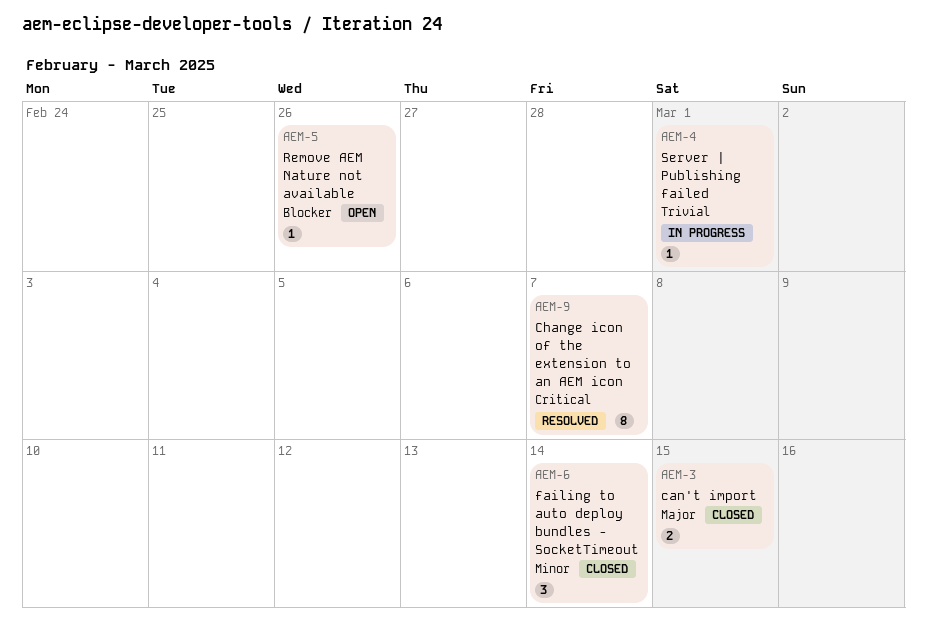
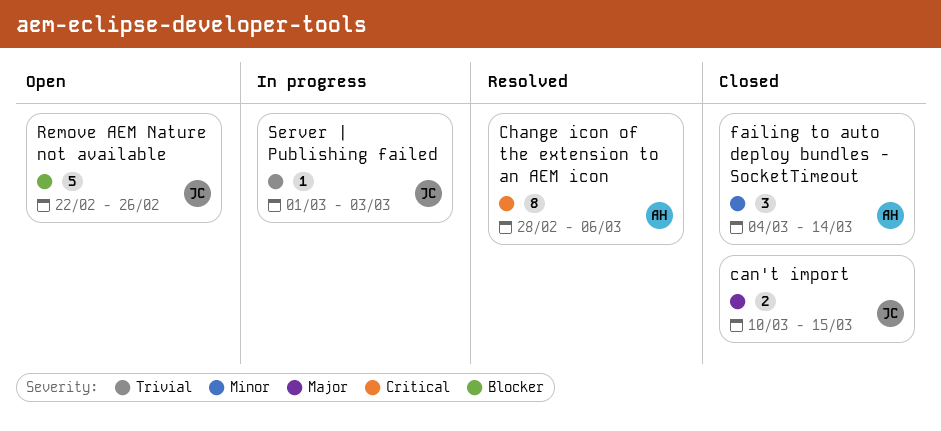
Change icon of the extension to an AEM icon, due: Mar 7 -> Mar 6
Remove AEM Nature not available, estimate: 1 -> 5
Server | Publishing failed, due: Mar 1 -> Mar 3

